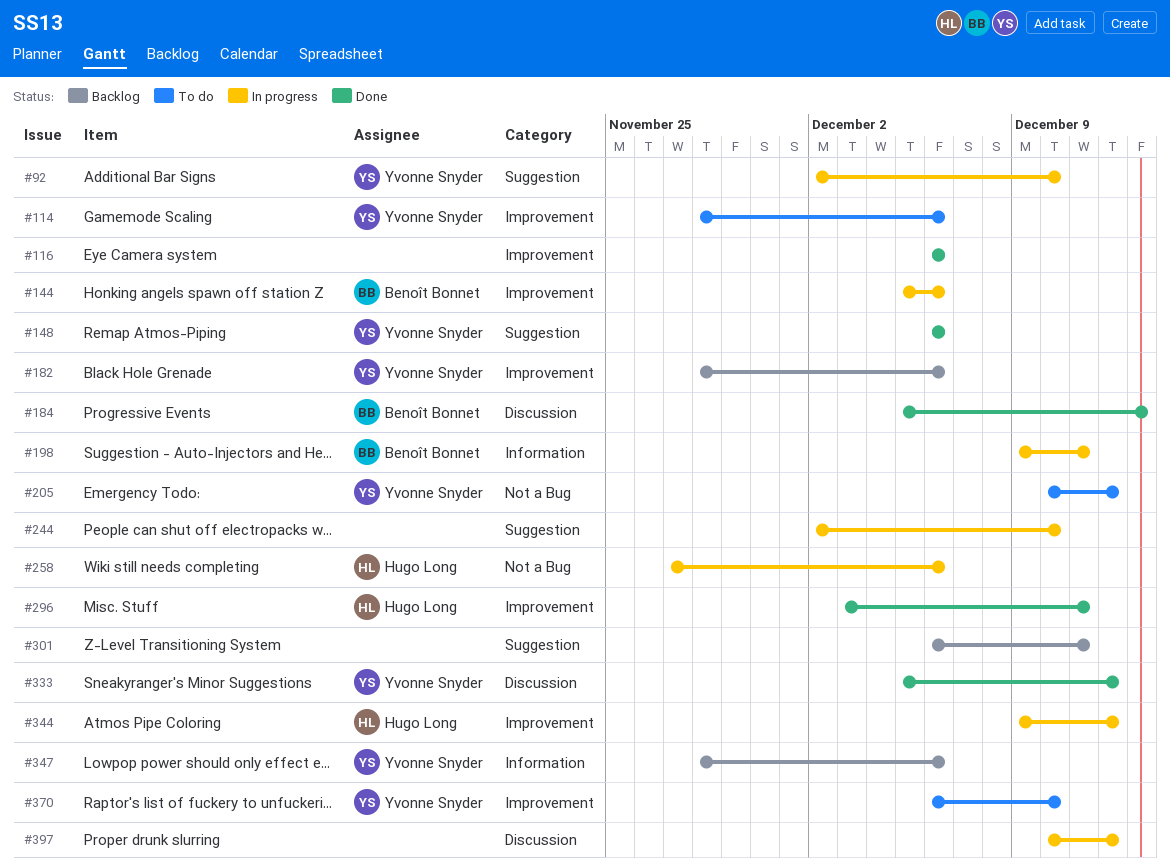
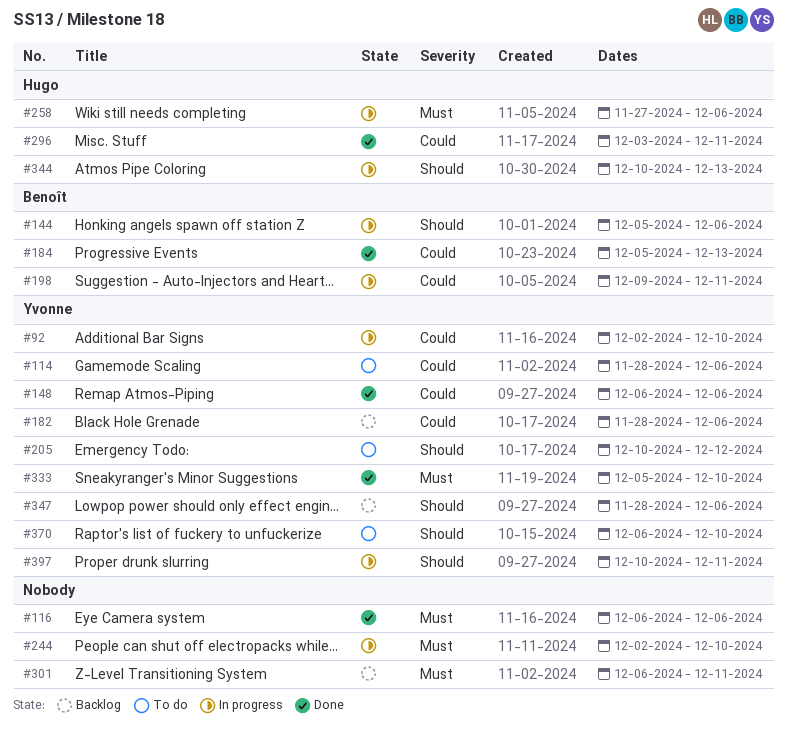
#333, due: Dec 12 -> Dec 10
#344, start: Dec 9 -> Dec 10
#344, due: Dec 12 -> Dec 13
#397, owner: none -> Yvonne Snyder
#397, due: Dec 12 -> Dec 11

